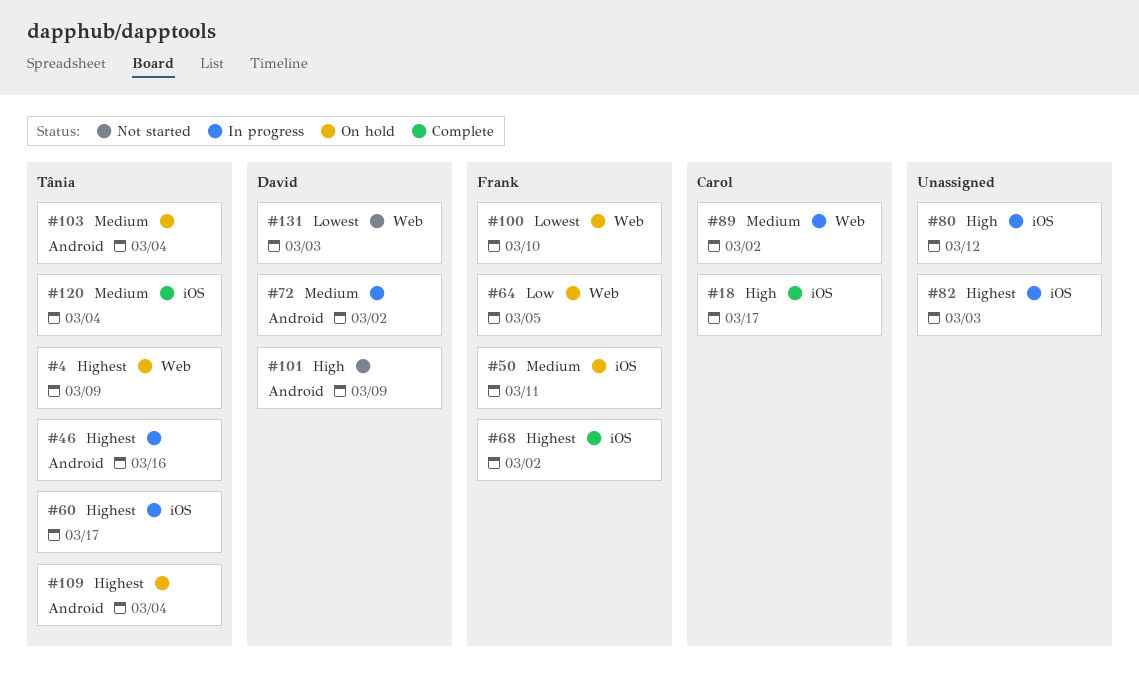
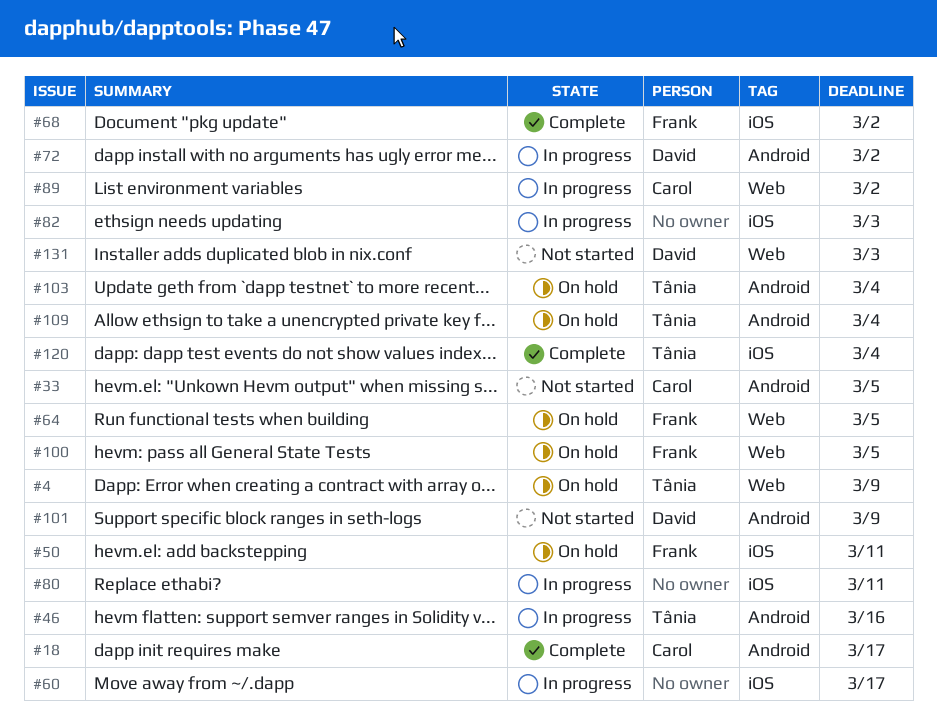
#18, label: iOS -> Android
#33: none -> present
#60, owner: Tânia -> none
#80, due: Mar 12 -> Mar 11
#100, due: Mar 10 -> Mar 5

